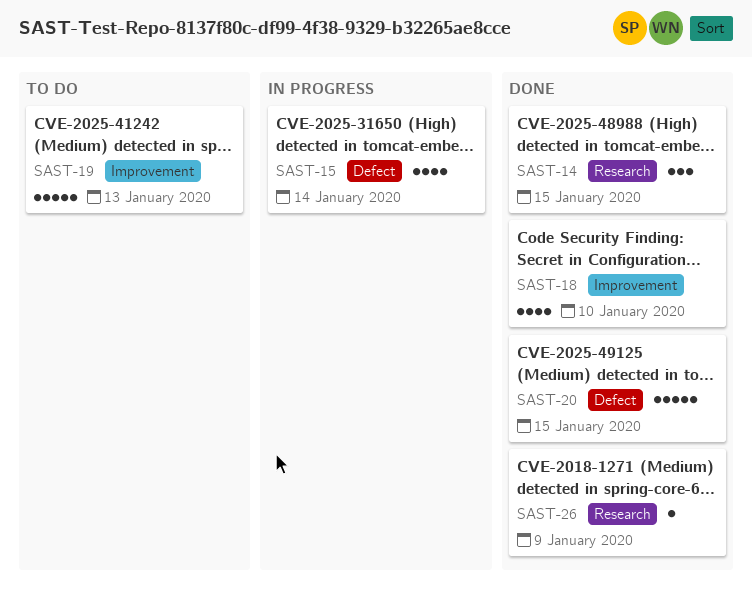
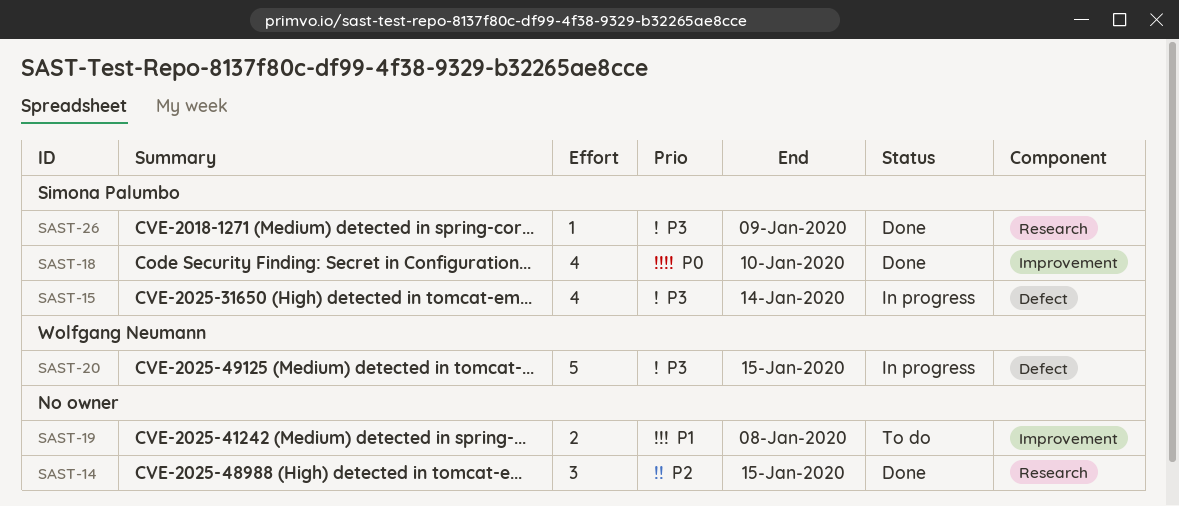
SAST-19, estimate: 5 -> 2
SAST-19, due: Jan 13 -> Jan 8
SAST-20, status: Done -> In progress

